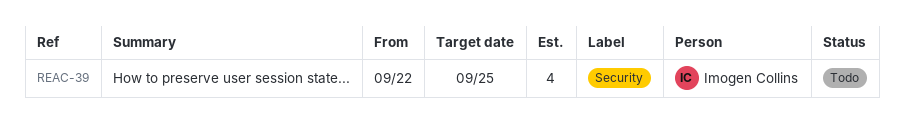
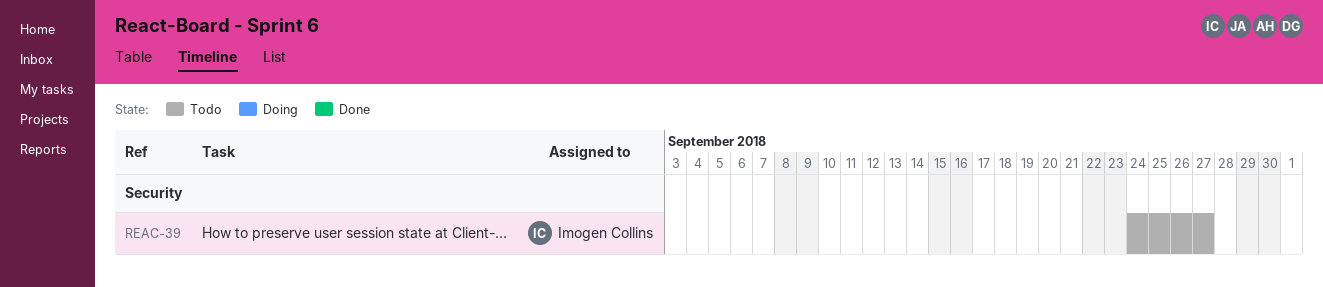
REAC-39, start: Sep 22 -> Sep 24
REAC-39, due: Sep 25 -> Sep 27

